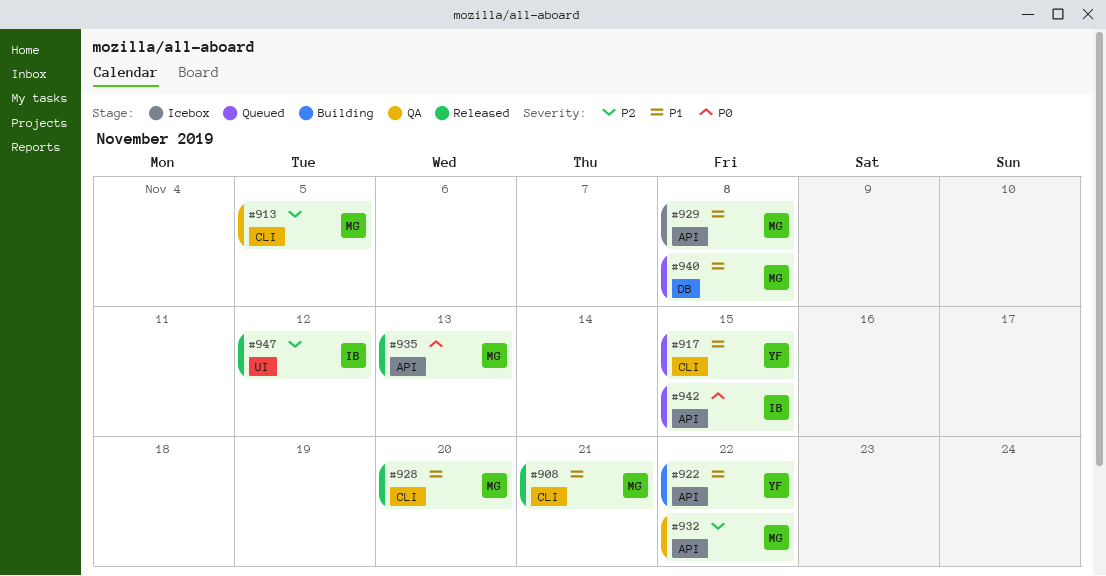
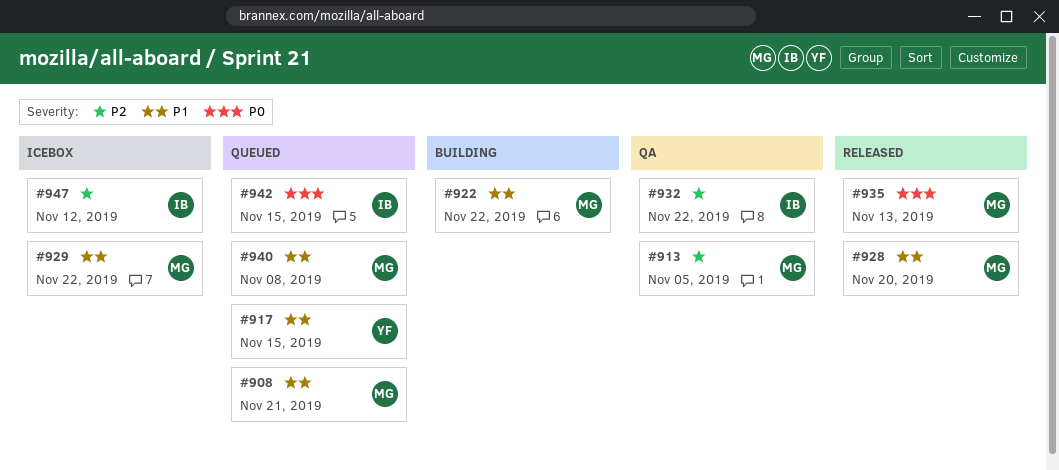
#908, status: Released -> Queued
#922, owner: YF -> MG
#929, due: Nov 8 -> Nov 22
#932, owner: MG -> IB
#947, status: Released -> Icebox

